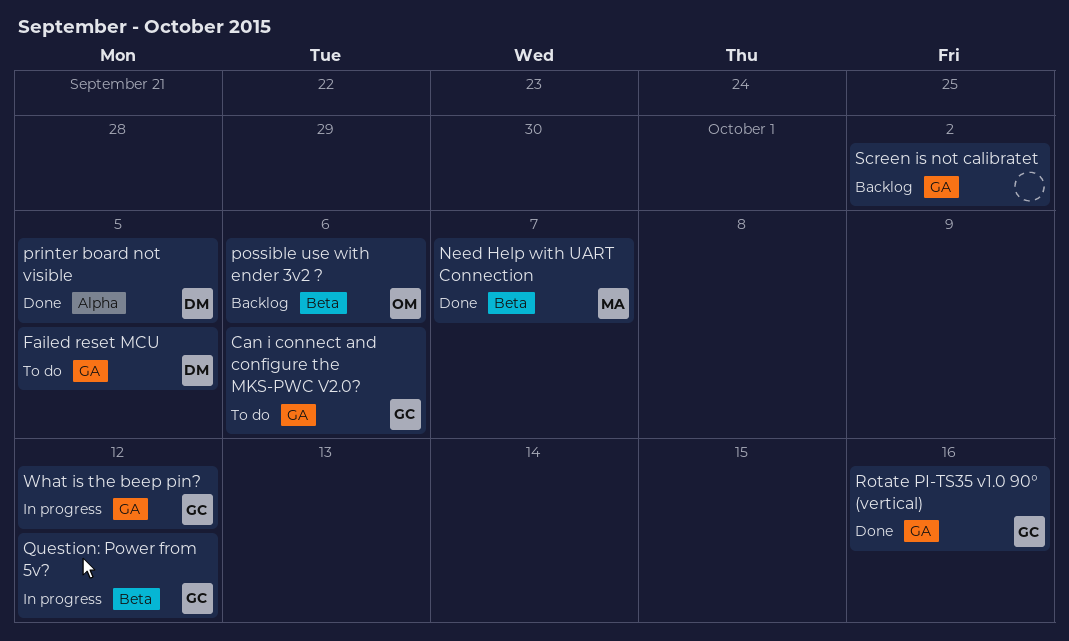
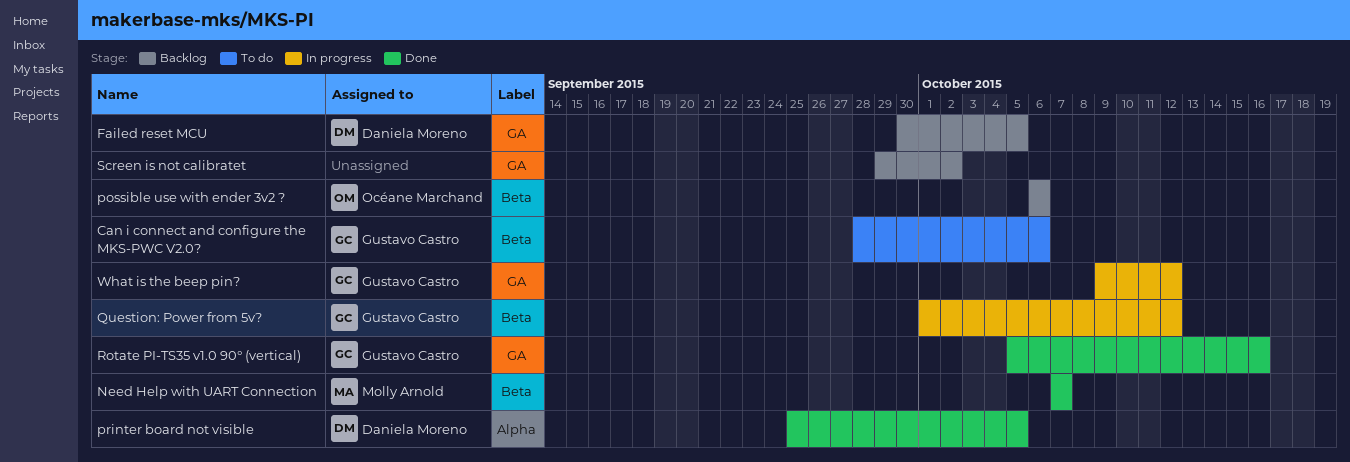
Can i connect and configure the MKS-PWC V2.0?, label: GA -> Beta
Failed reset MCU, status: To do -> Backlog

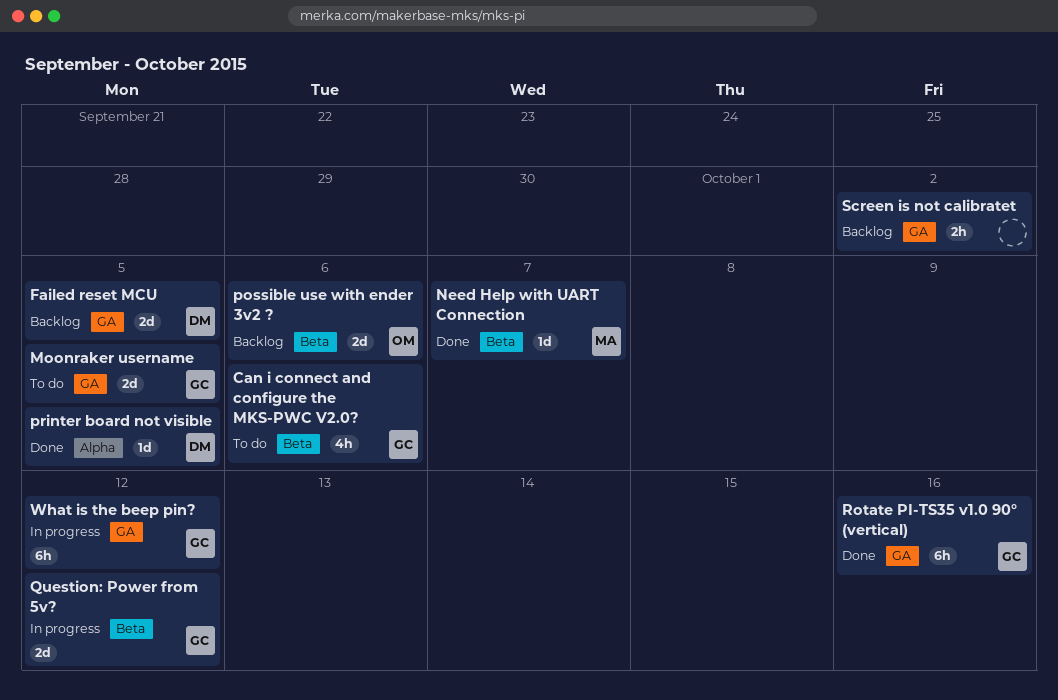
Moonraker username: none -> present

